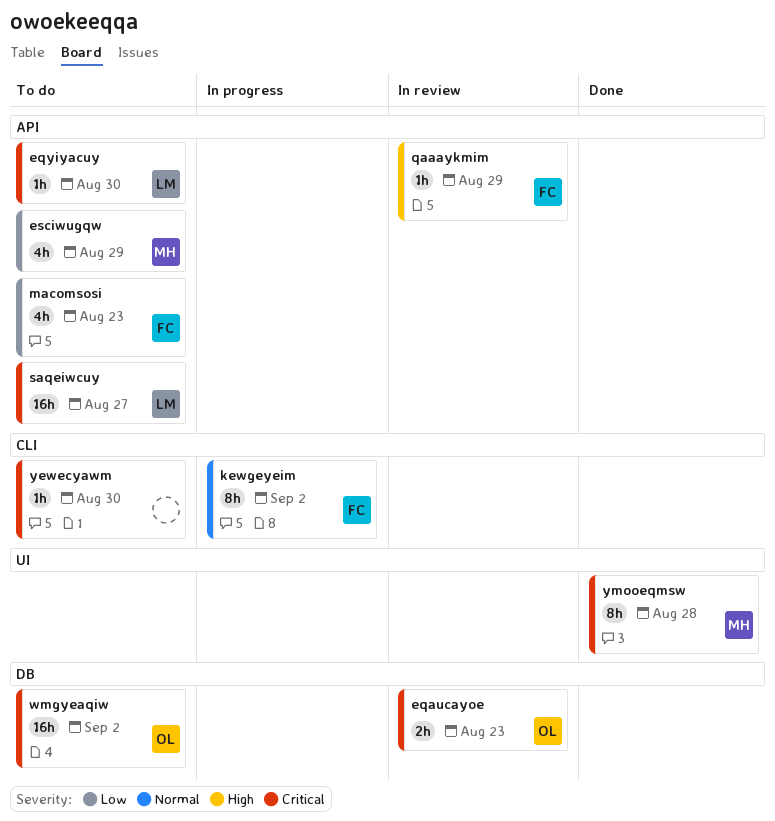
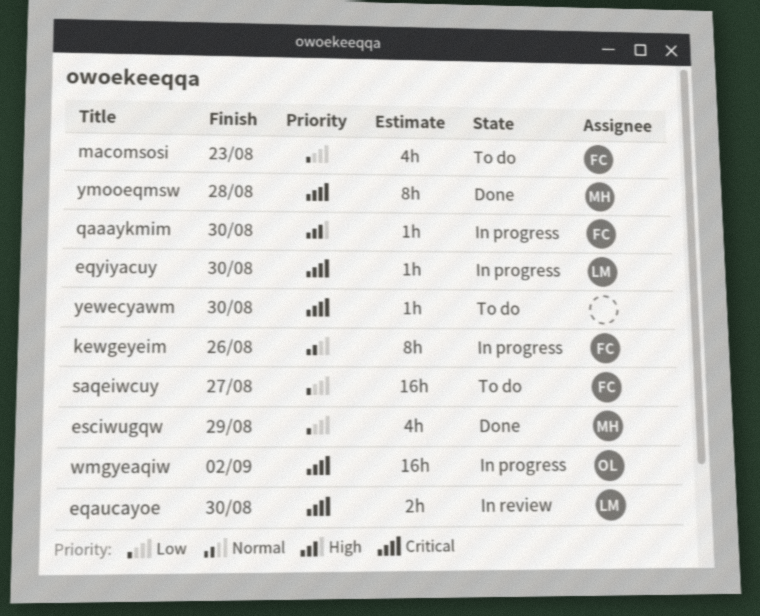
eqaucayoe, owner: OL -> LM
eqaucayoe, due: Aug 23 -> Aug 30
eqyiyacuy, status: To do -> In progress
esciwugqw, status: To do -> Done
kewgeyeim, due: Sep 2 -> Aug 26
qaaaykmim, status: In review -> In progress
qaaaykmim, due: Aug 29 -> Aug 30
saqeiwcuy, owner: LM -> FC
saqeiwcuy, priority: Critical -> Low
wmgyeaqiw, status: To do -> In progress

